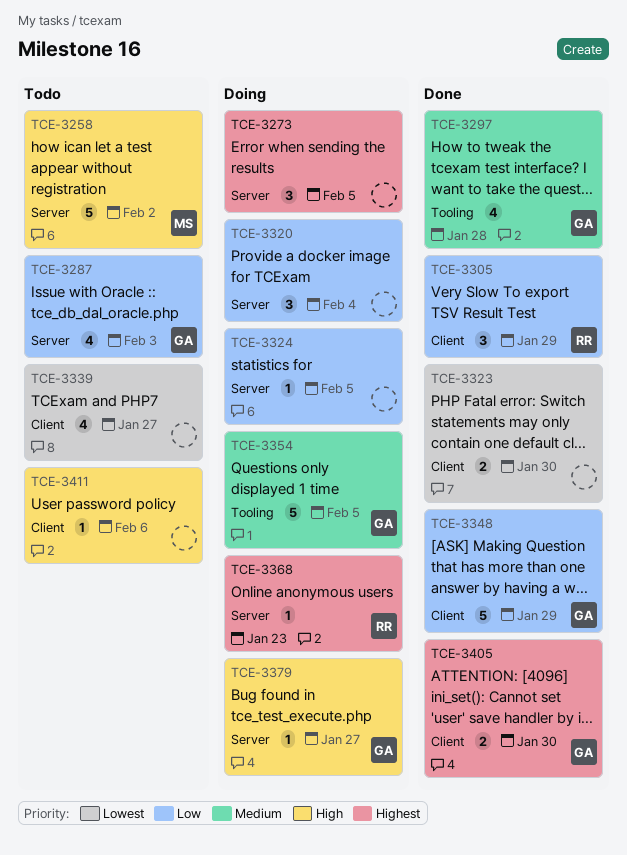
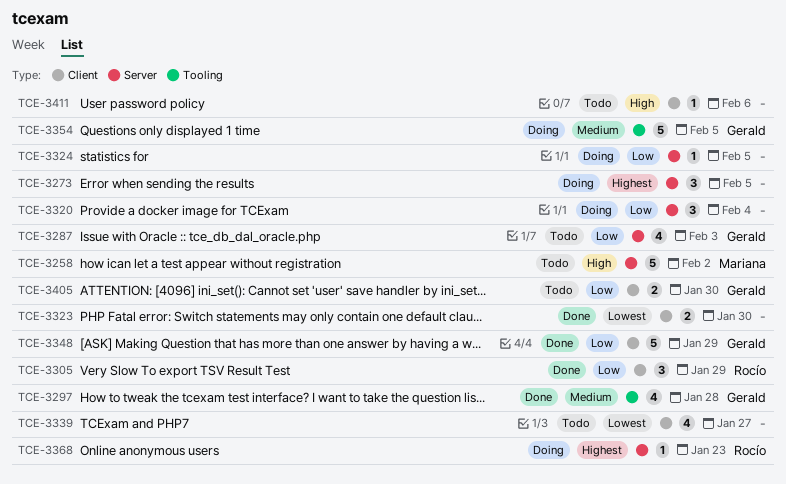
TCE-3379: present -> none
TCE-3405, status: Done -> Todo
TCE-3405, priority: Highest -> Low

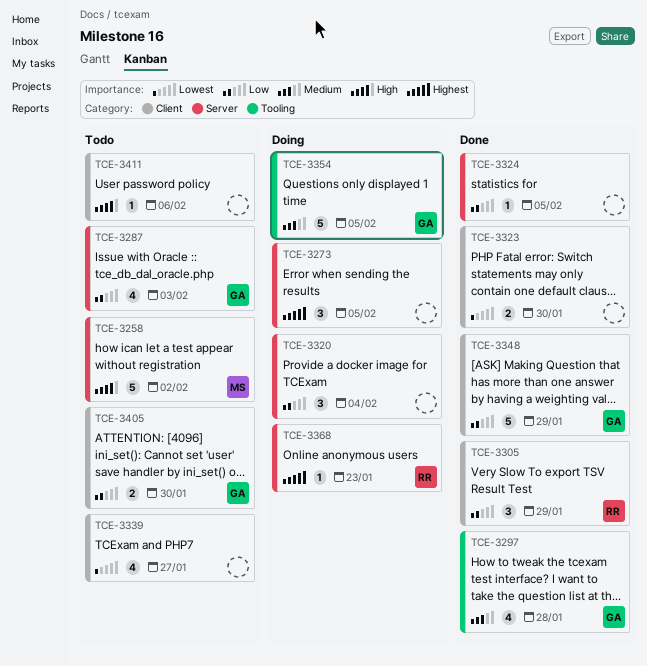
TCE-3324, status: Doing -> Done

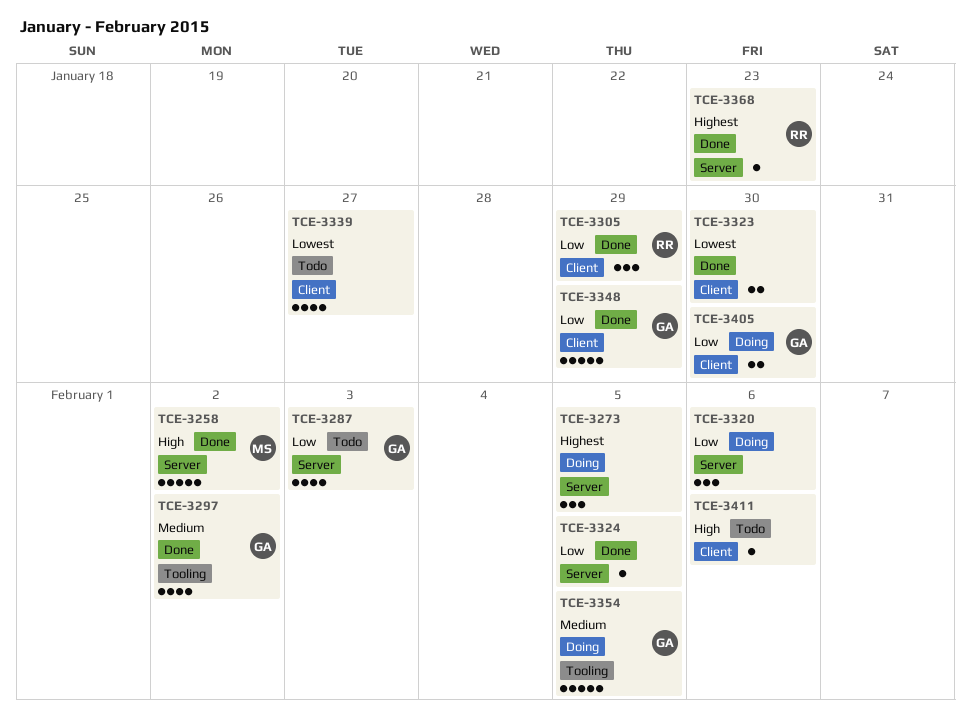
TCE-3258, status: Todo -> Done
TCE-3297, due: Jan 28 -> Feb 2
TCE-3320, due: Feb 4 -> Feb 6
TCE-3368, status: Doing -> Done
TCE-3405, status: Todo -> Doing

